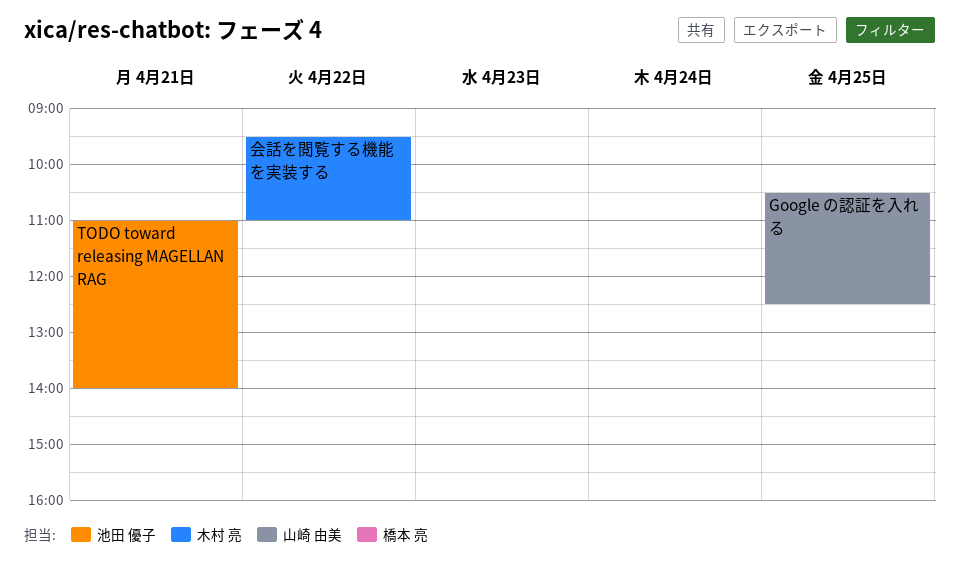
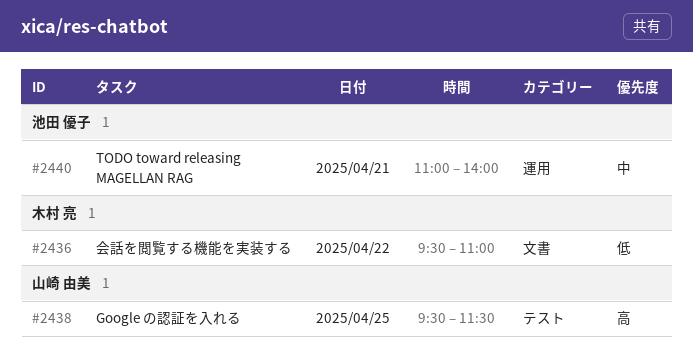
Google の認証を入れる, begins: 10:30 -> 09:30
Google の認証を入れる, ends: 12:30 -> 11:30

